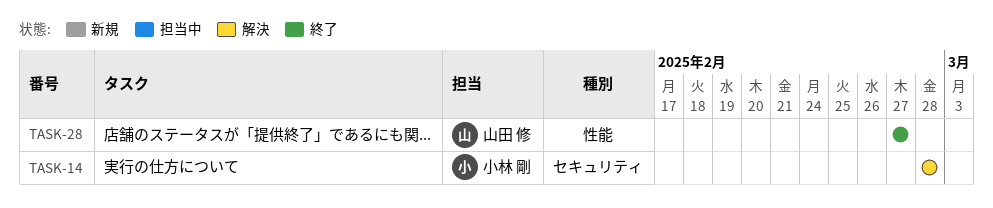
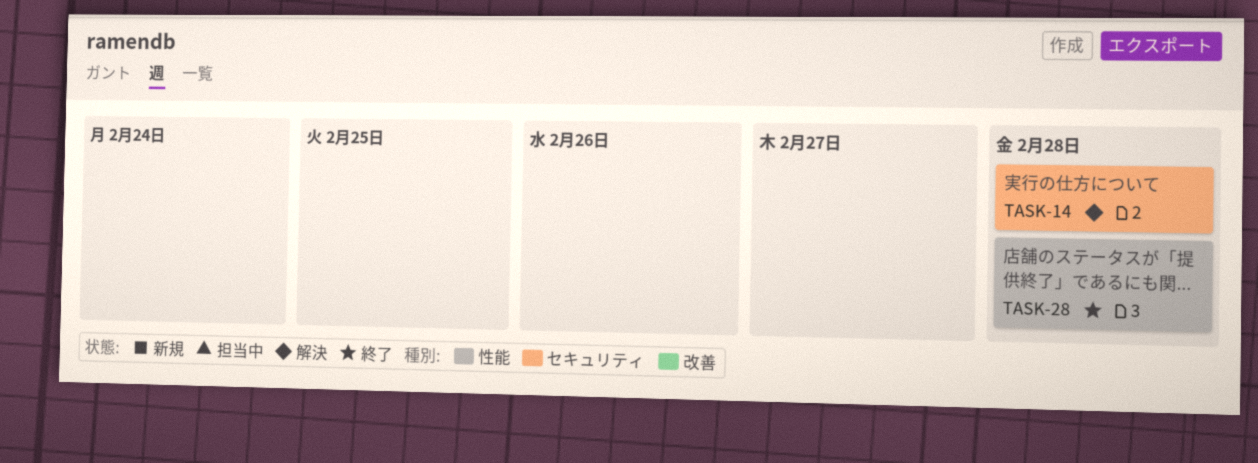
TASK-28, due: Feb 27 -> Feb 28

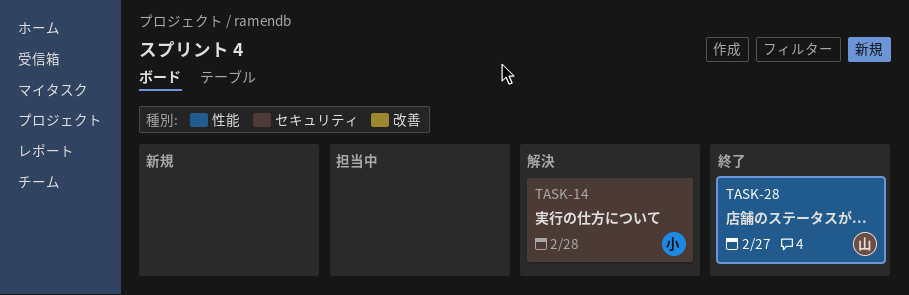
TASK-28, due: Feb 28 -> Feb 27

